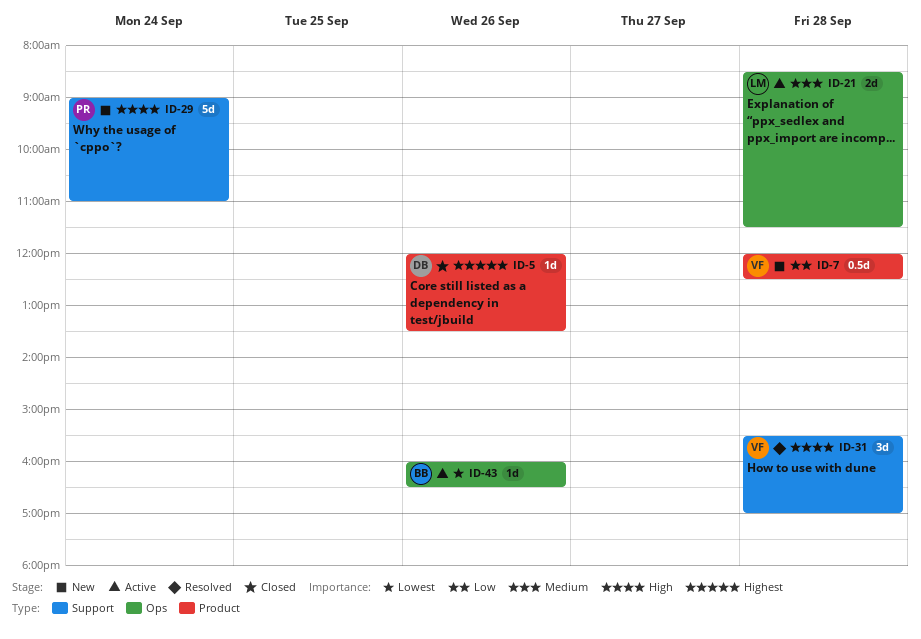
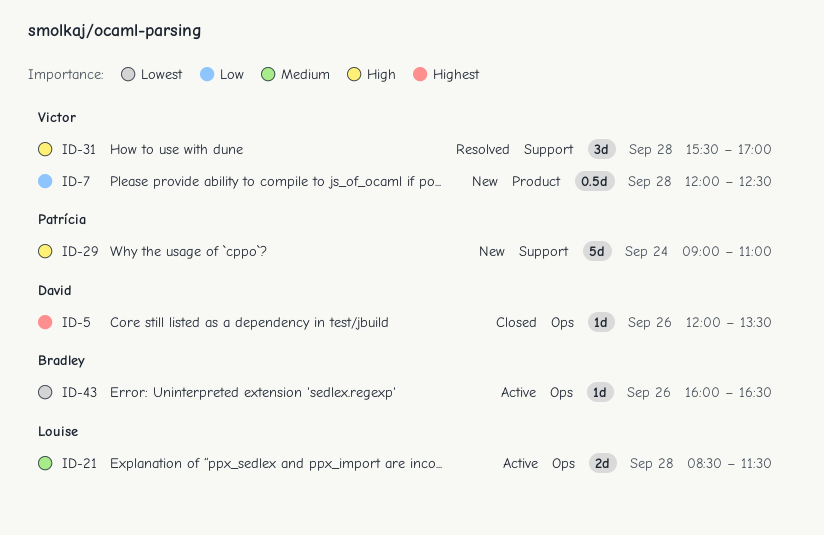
ID-5, label: Product -> Ops

